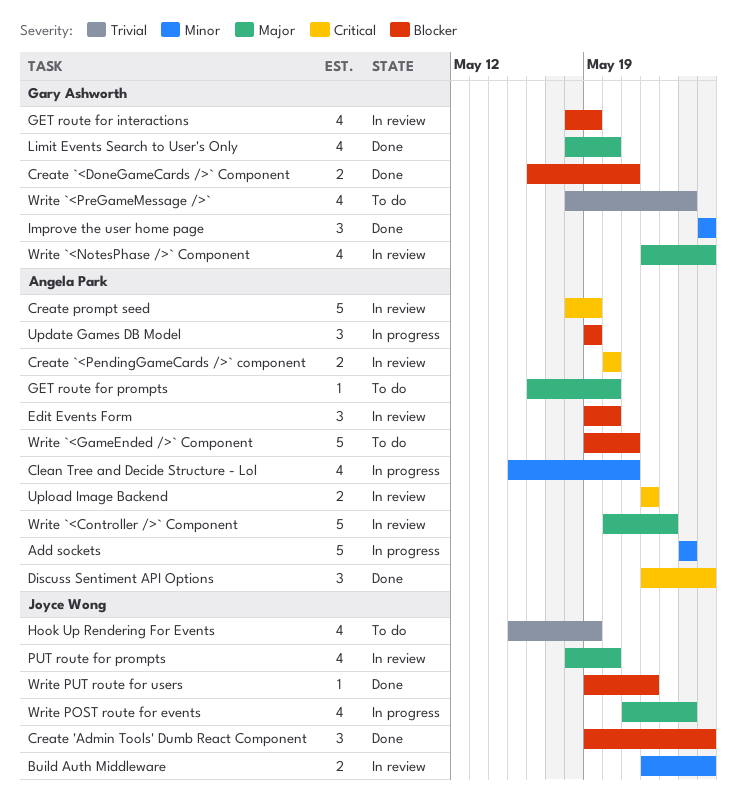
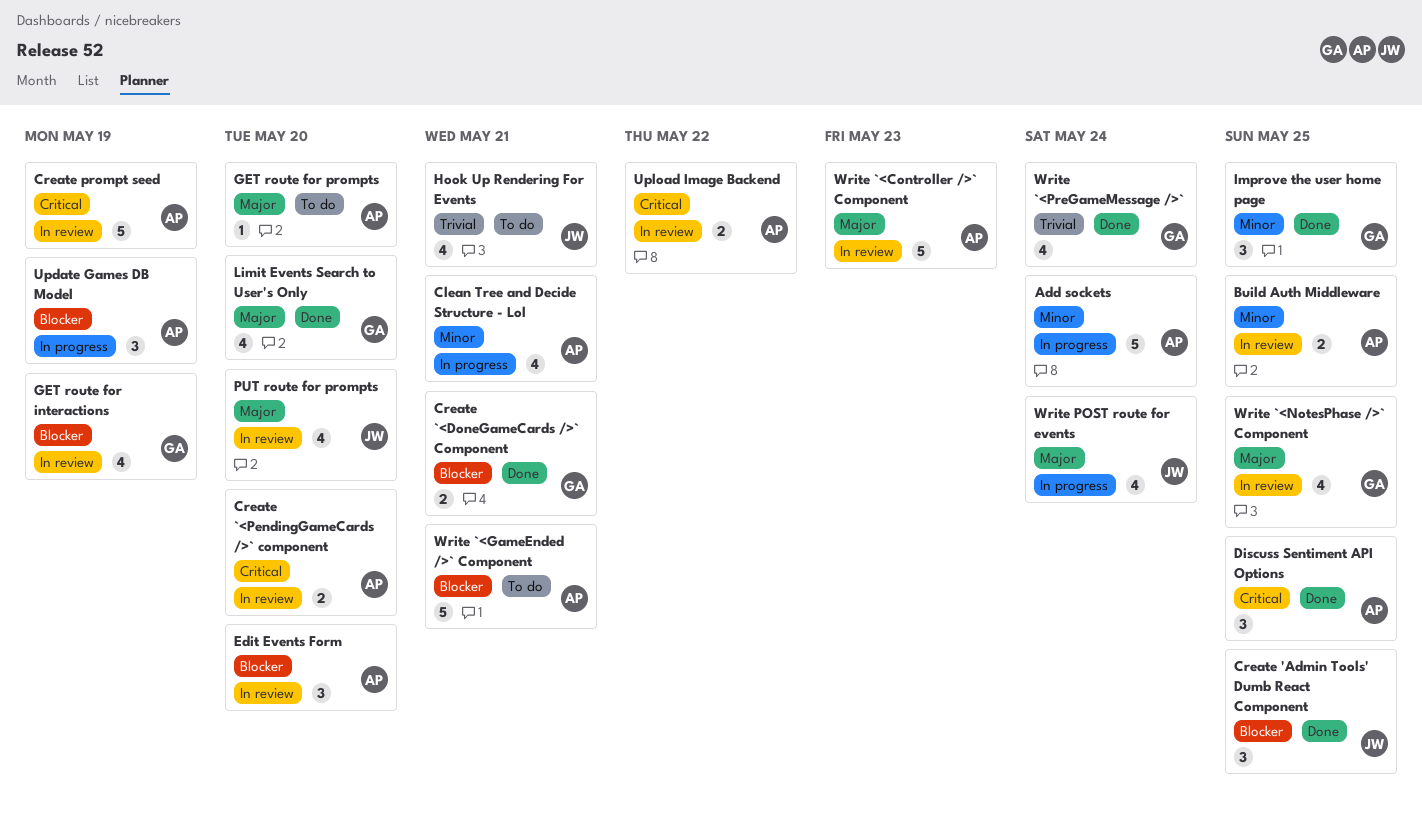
Build Auth Middleware, owner: Joyce Wong -> Angela Park
Hook Up Rendering For Events, due: May 19 -> May 21
Write `<PreGameMessage />`, status: To do -> Done
Write PUT route for users: present -> none

